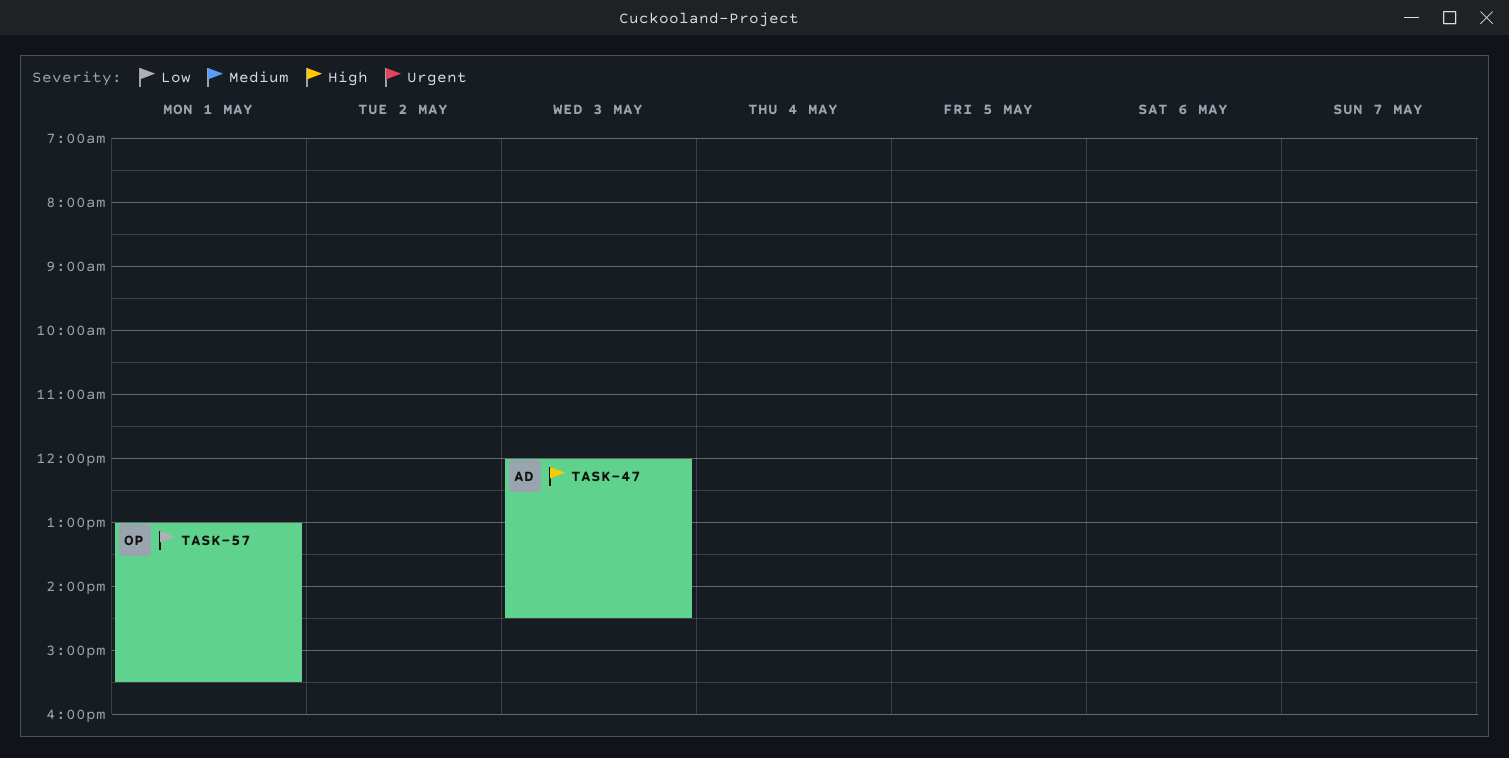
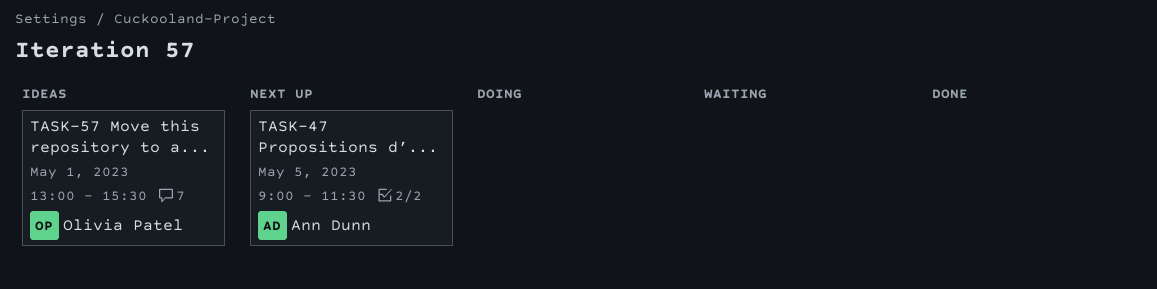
TASK-47, day: May 3 -> May 5
TASK-47, begins: 12:00 -> 09:00
TASK-47, ends: 14:30 -> 11:30

